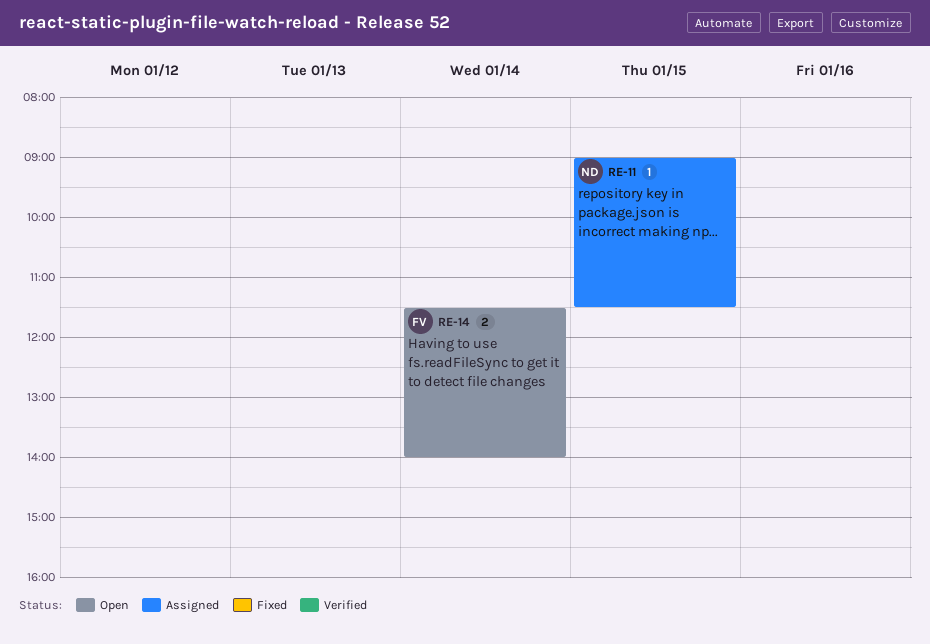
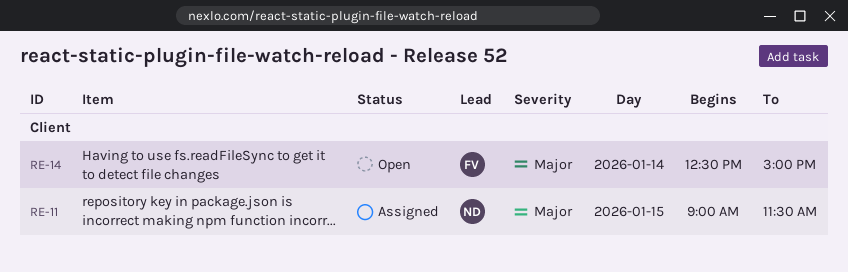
RE-14, begins: 11:30 -> 12:30
RE-14, ends: 14:00 -> 15:00

